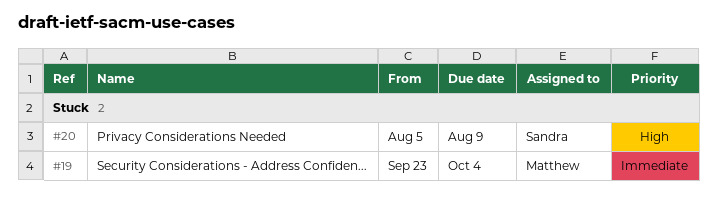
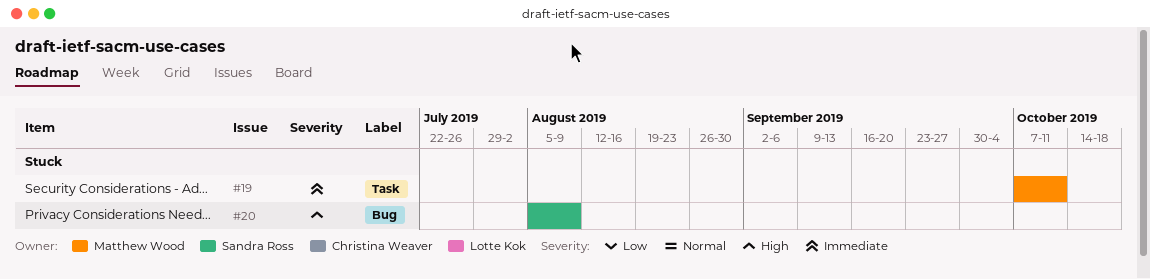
#19, start: Sep 23 -> Oct 7
#19, due: Oct 4 -> Oct 11

